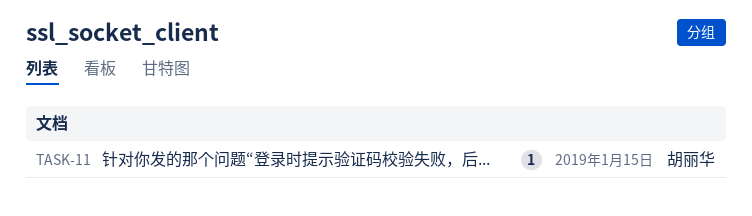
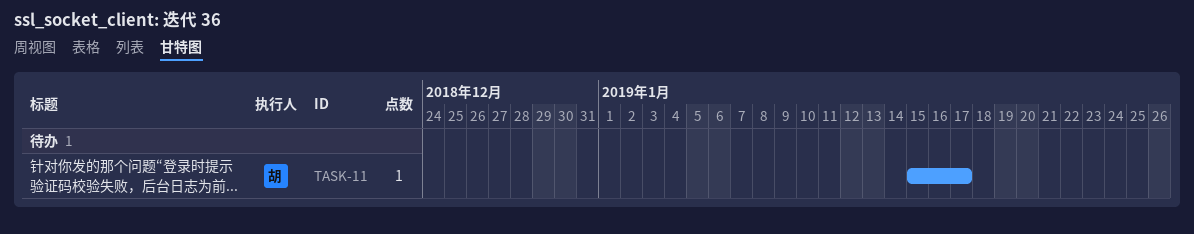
TASK-11, due: Jan 15 -> Jan 17

